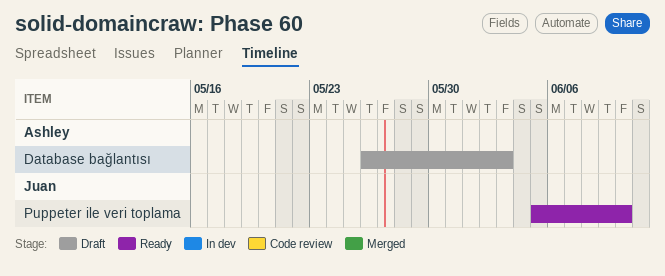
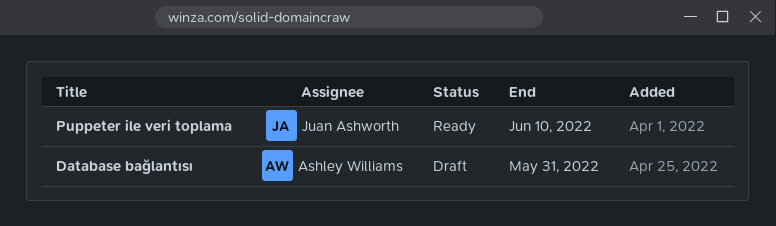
Database bağlantısı, due: Jun 3 -> May 31

